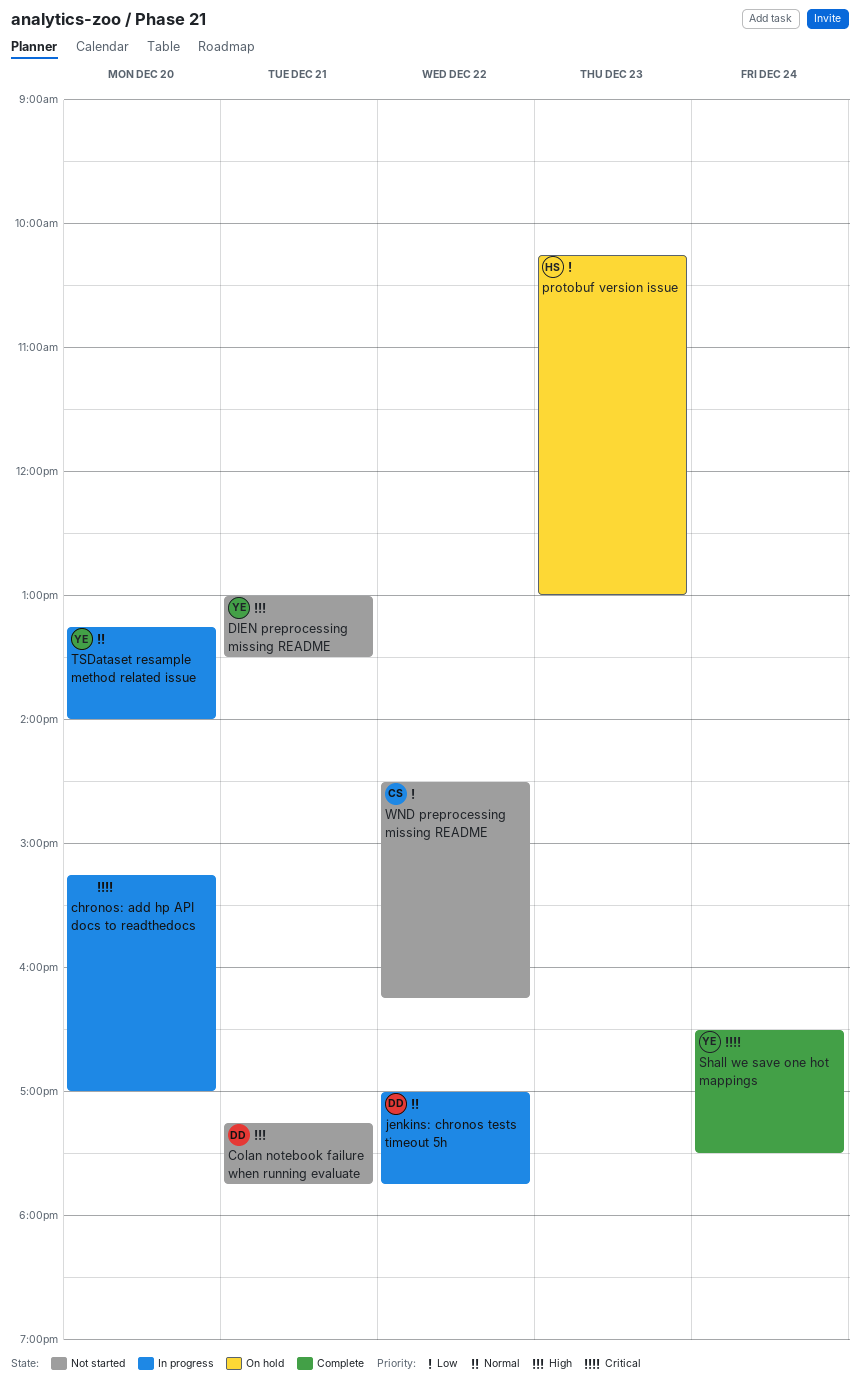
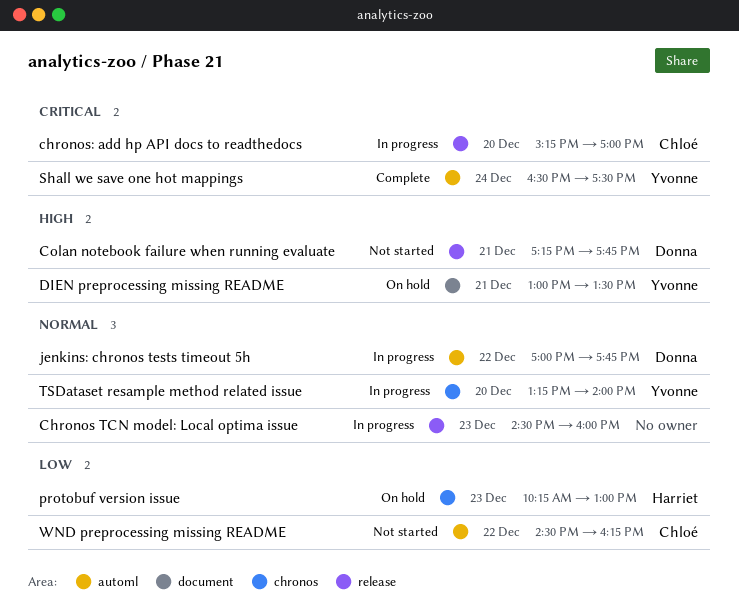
Chronos TCN model: Local optima issue: none -> present
chronos: add hp API docs to readthedocs, owner: none -> Chloé
DIEN preprocessing missing README, status: Not started -> On hold

